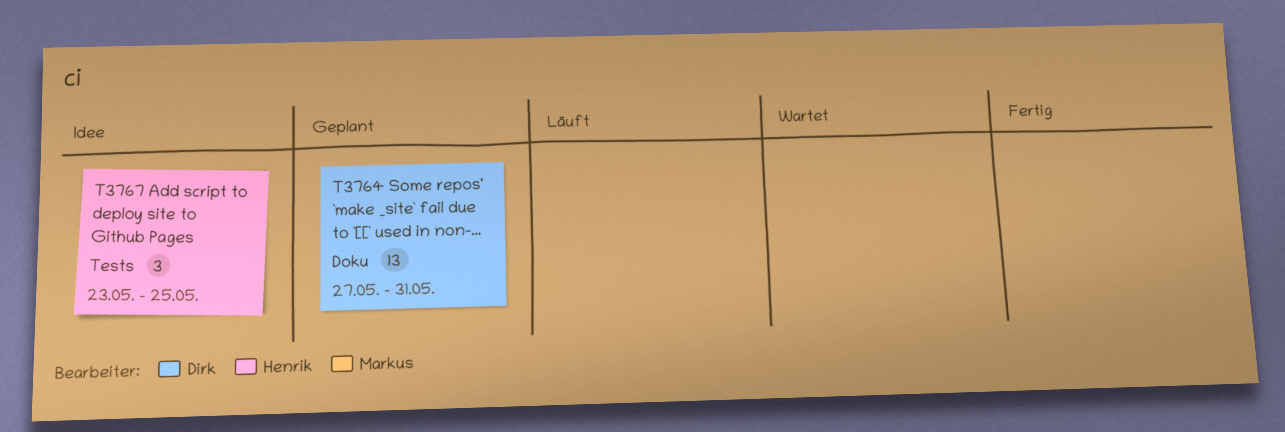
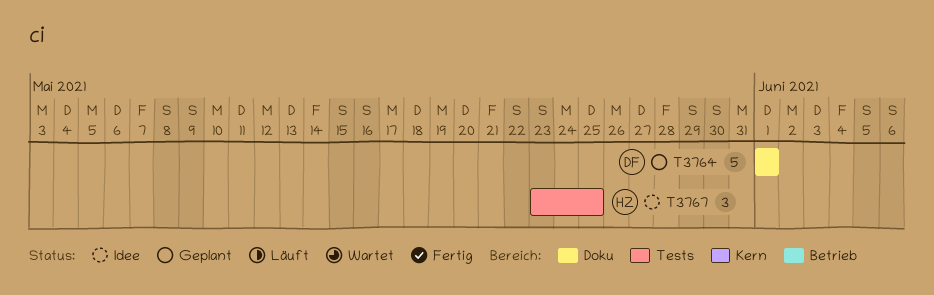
T3764, estimate: 13 -> 5
T3764, start: May 27 -> Jun 1
T3764, due: May 31 -> Jun 1

